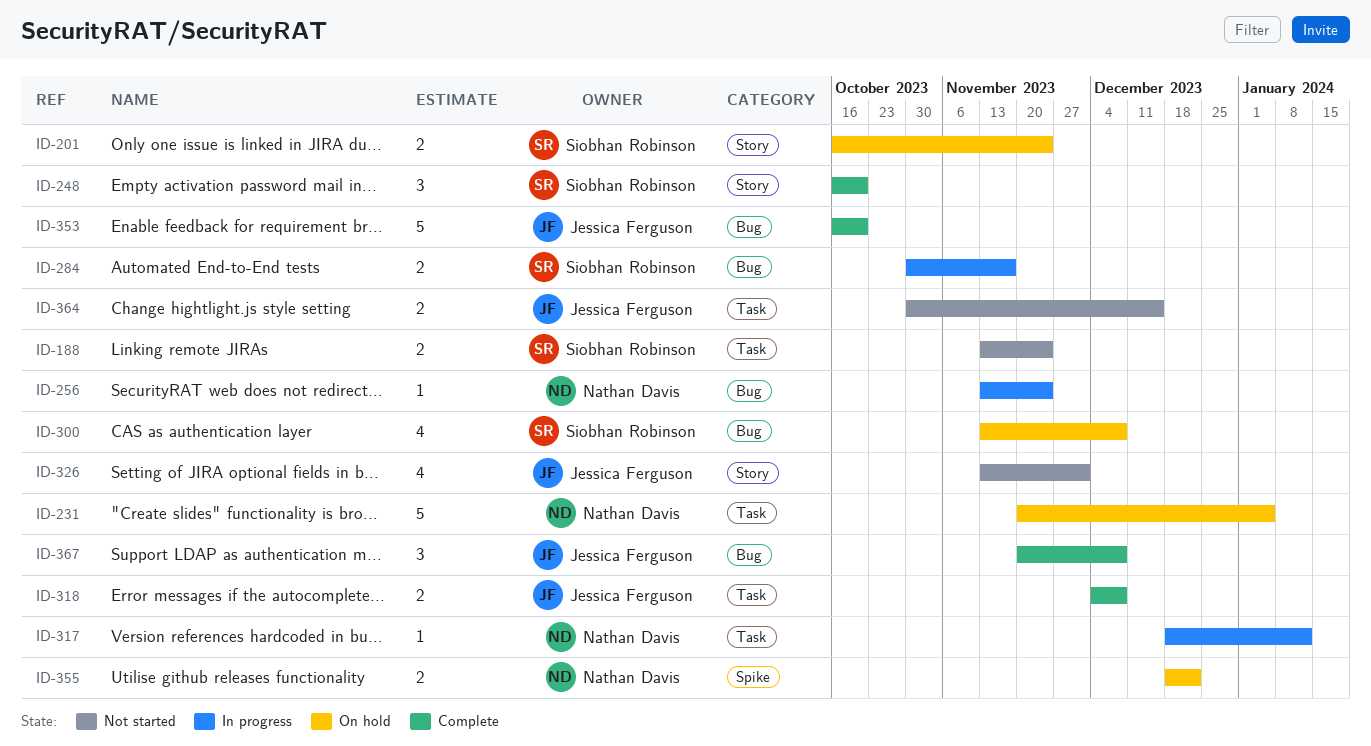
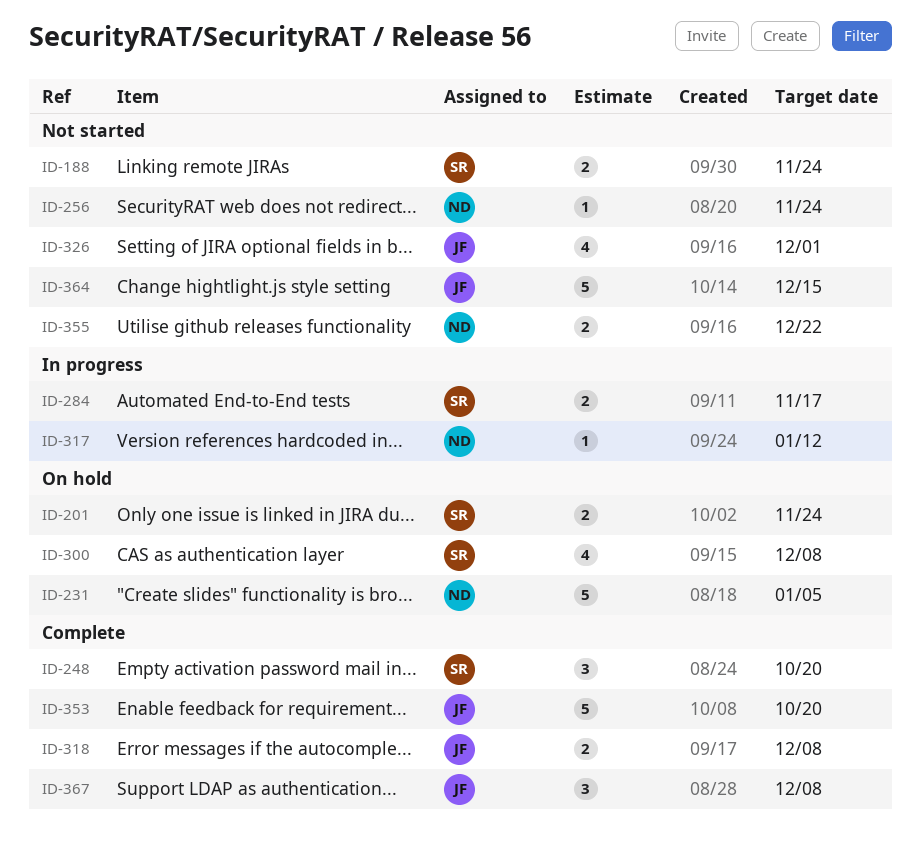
ID-256, status: In progress -> Not started
ID-355, status: On hold -> Not started
ID-364, estimate: 2 -> 5

